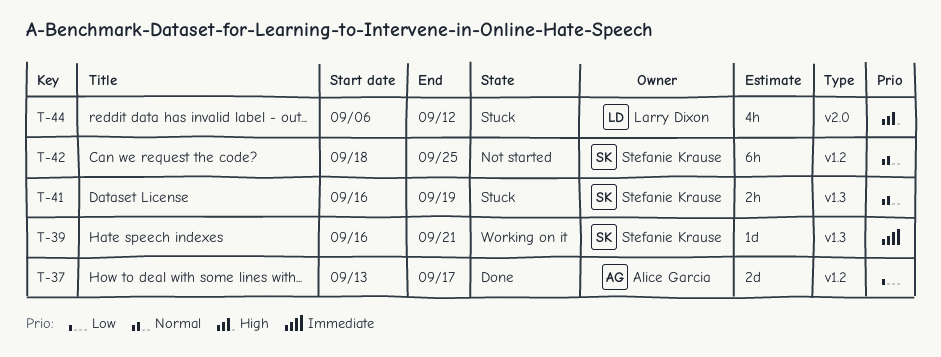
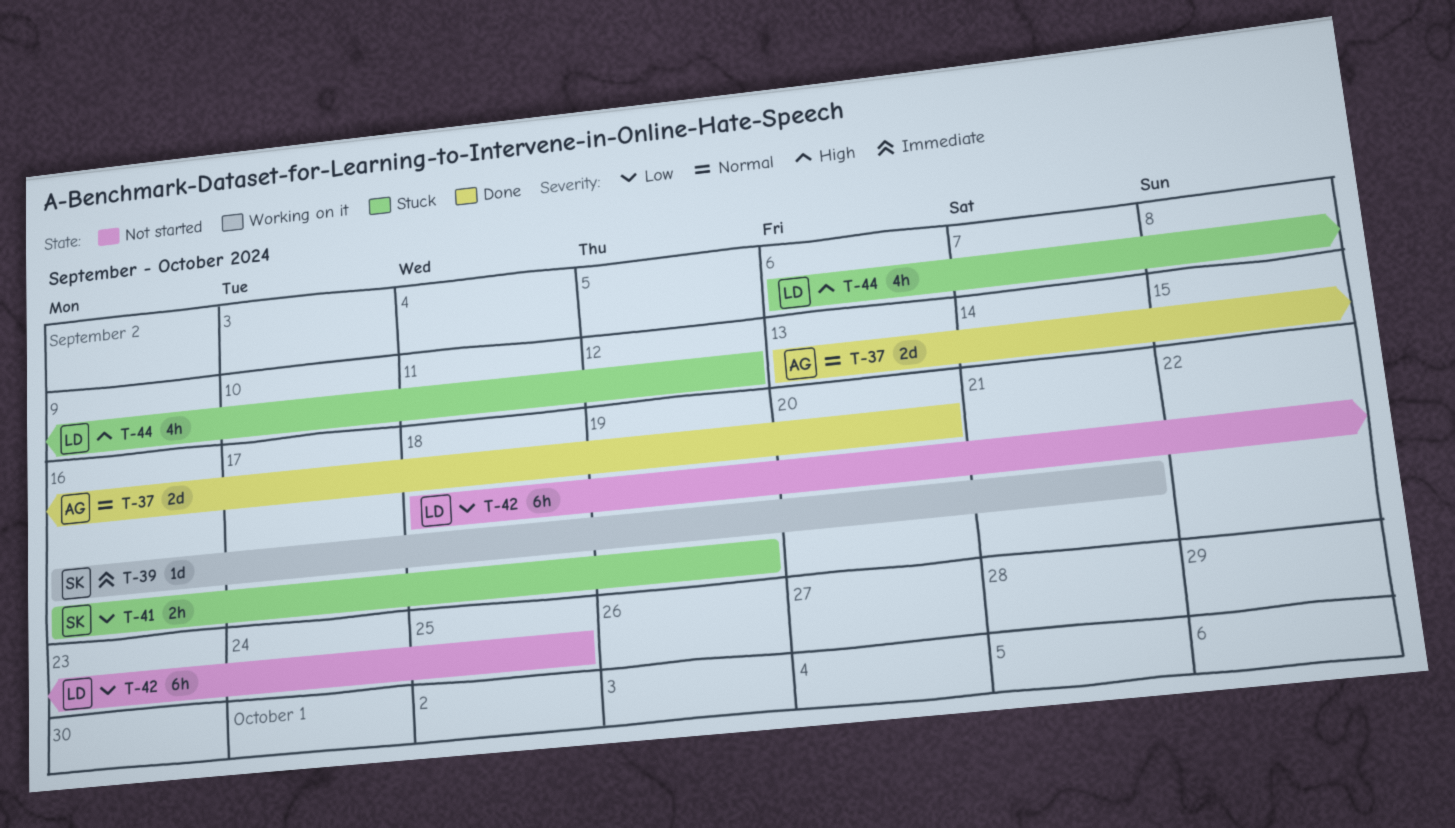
T-37, priority: Low -> Normal
T-37, due: Sep 17 -> Sep 20
T-41, priority: Normal -> Low
T-42, owner: Stefanie Krause -> Larry Dixon
T-42, priority: Normal -> Low

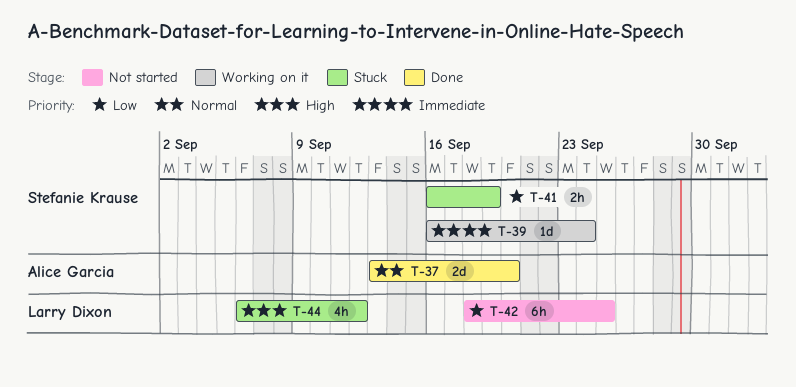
T-39, due: Sep 21 -> Sep 24

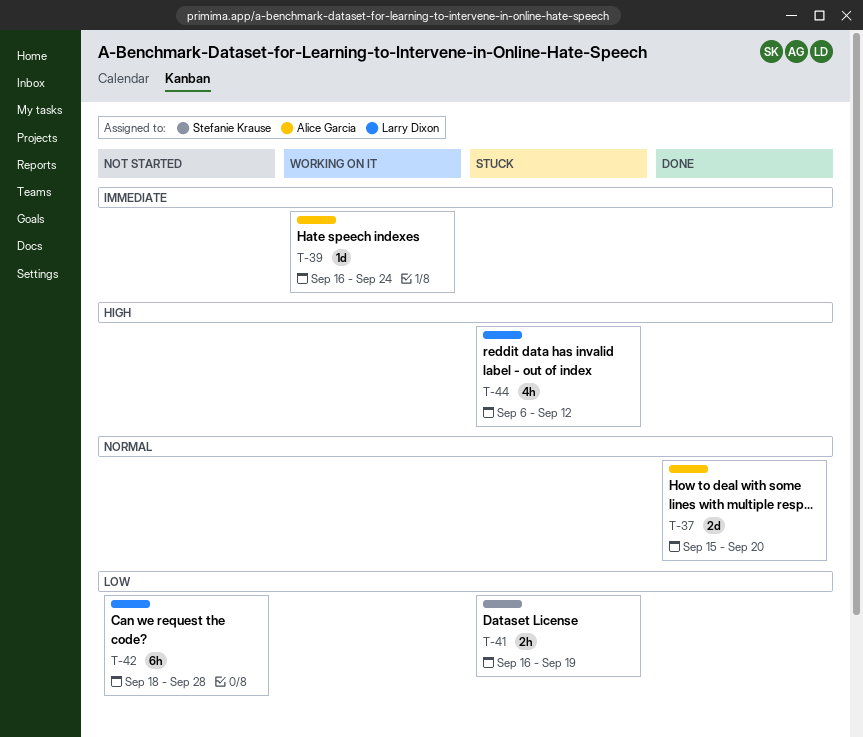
T-37, start: Sep 13 -> Sep 15
T-39, owner: Stefanie Krause -> Alice Garcia
T-42, due: Sep 25 -> Sep 28

